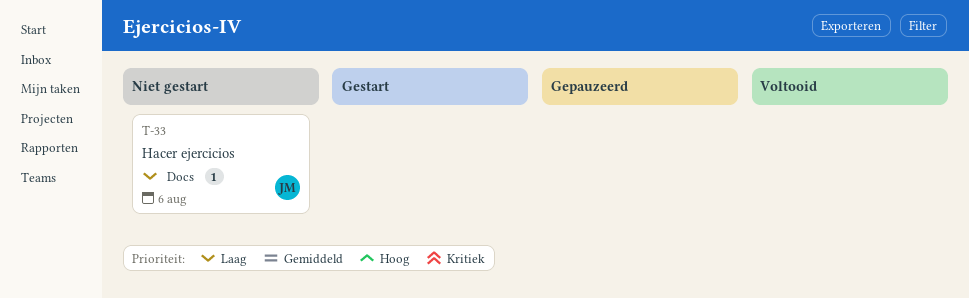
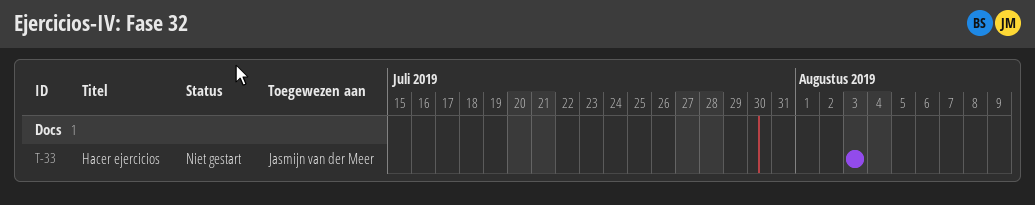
T-33, due: Aug 6 -> Aug 3

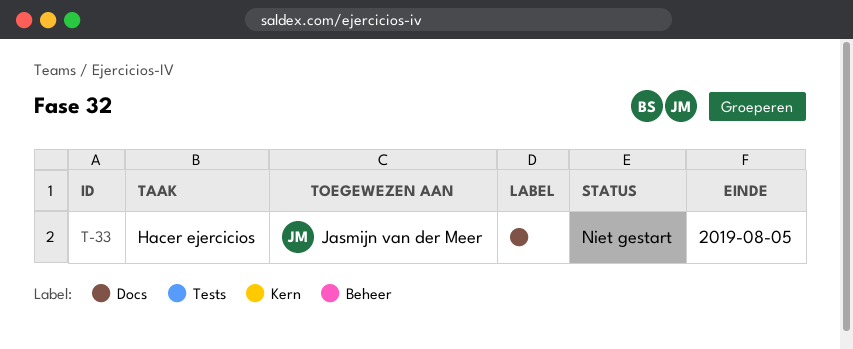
T-33, due: Aug 3 -> Aug 5

